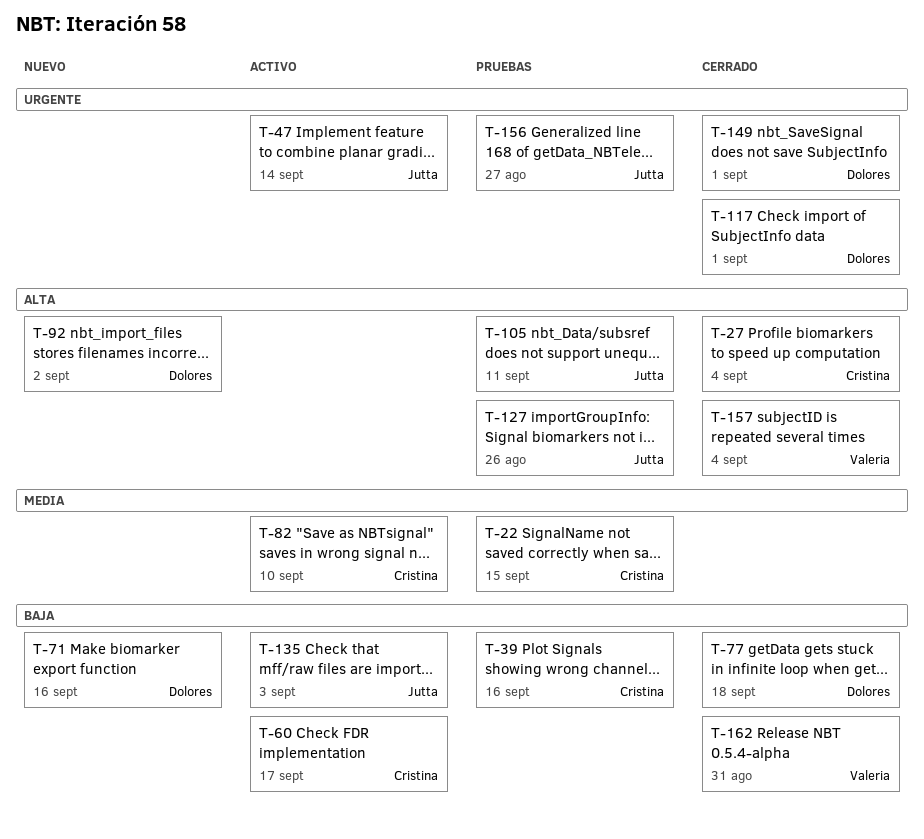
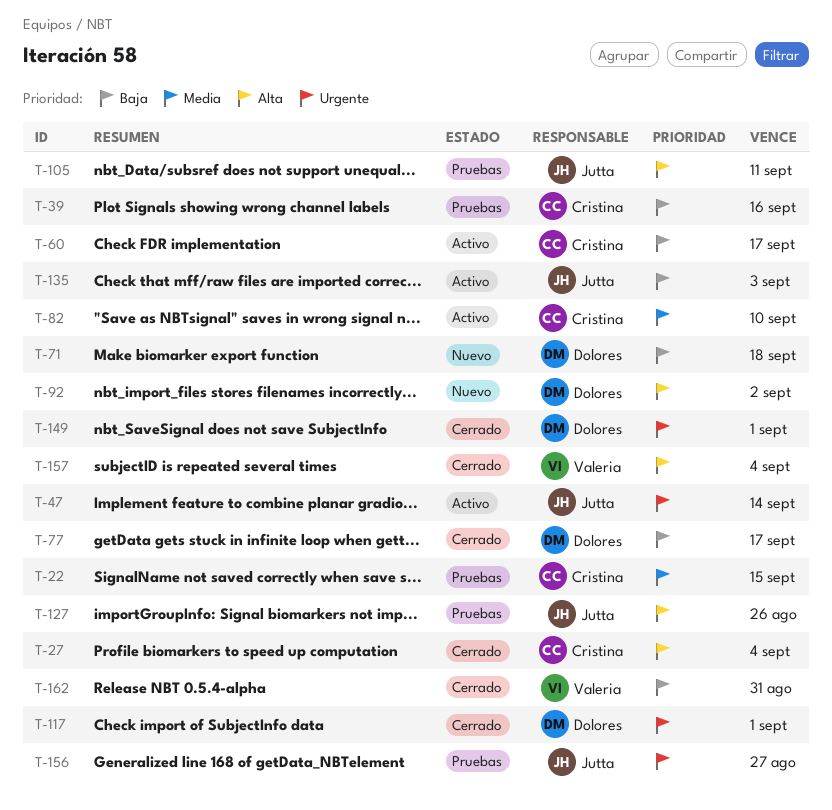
T-71, due: Sep 16 -> Sep 18
T-77, due: Sep 18 -> Sep 17

